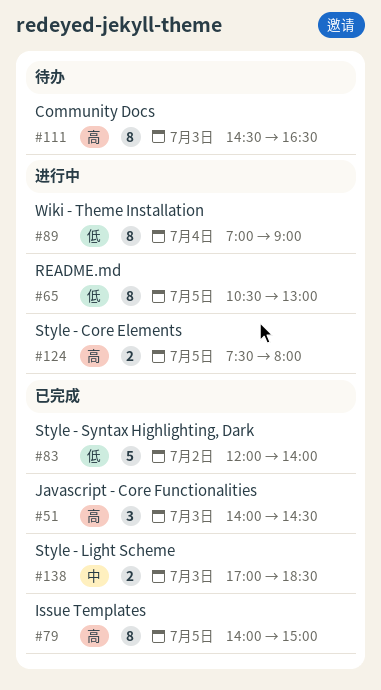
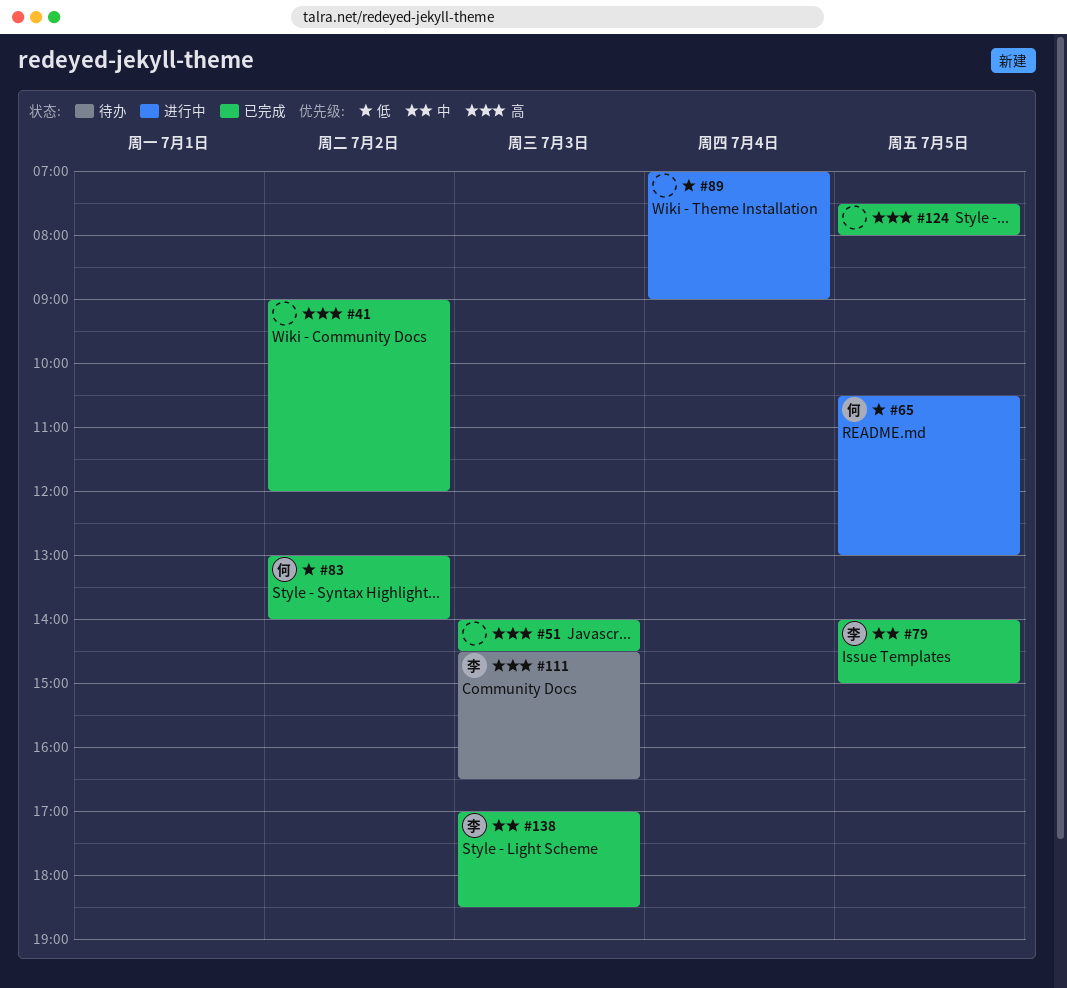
#41: none -> present
#79, priority: 高 -> 中
#83, begins: 12:00 -> 13:00
#124, status: 进行中 -> 已完成

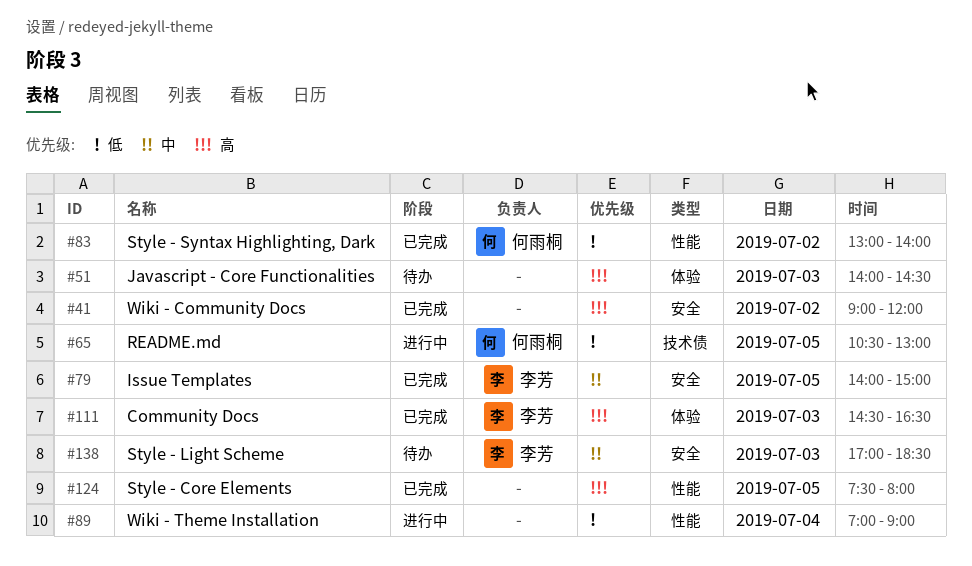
#51, status: 已完成 -> 待办
#111, status: 待办 -> 已完成
#138, status: 已完成 -> 待办

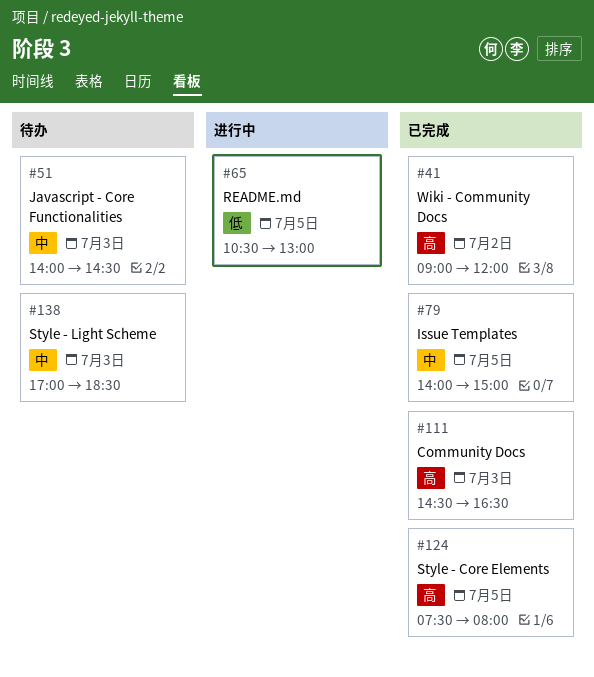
#51, priority: 高 -> 中
#83: present -> none
#89: present -> none

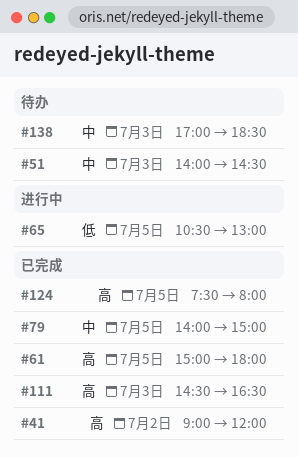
#61: none -> present

